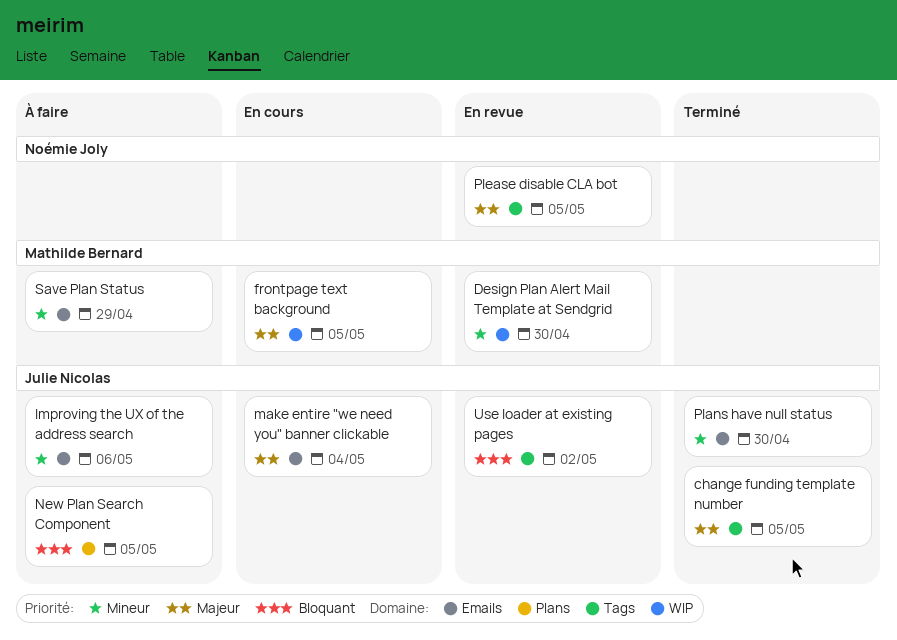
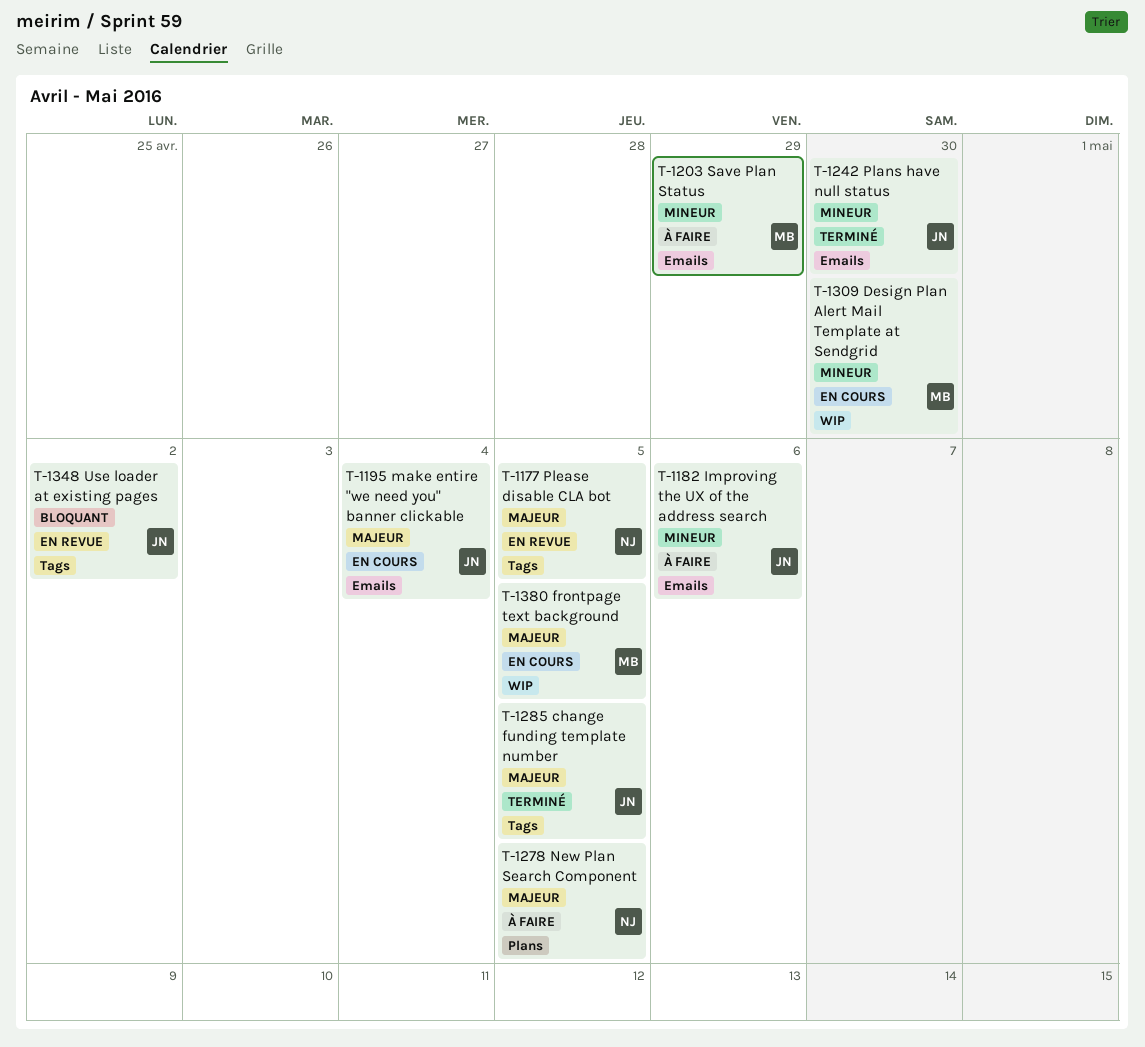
Design Plan Alert Mail Template at Sendgrid, status: En revue -> En cours
New Plan Search Component, owner: Julie Nicolas -> Noémie Joly
New Plan Search Component, priority: Bloquant -> Majeur

